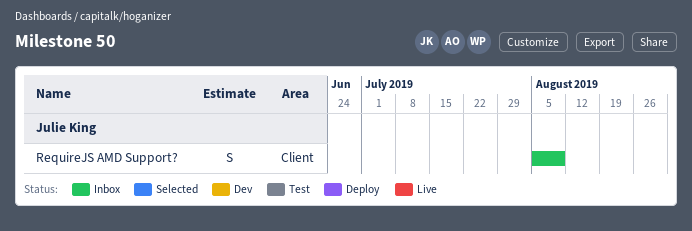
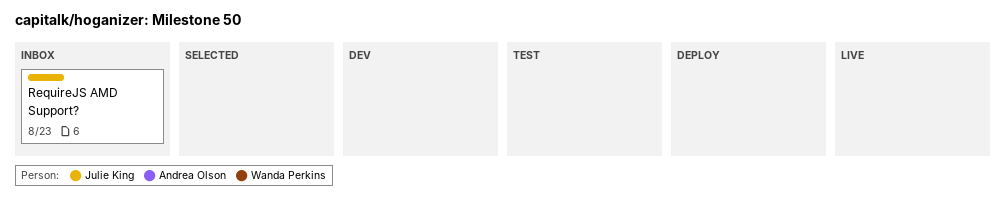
RequireJS AMD Support?, due: Aug 9 -> Aug 23

